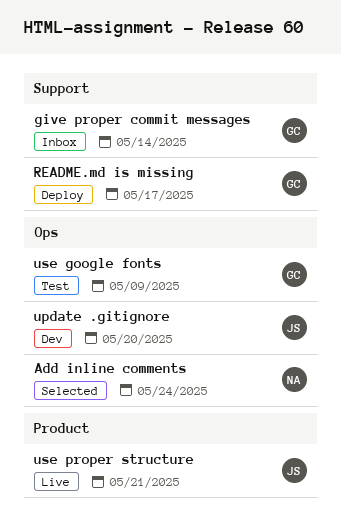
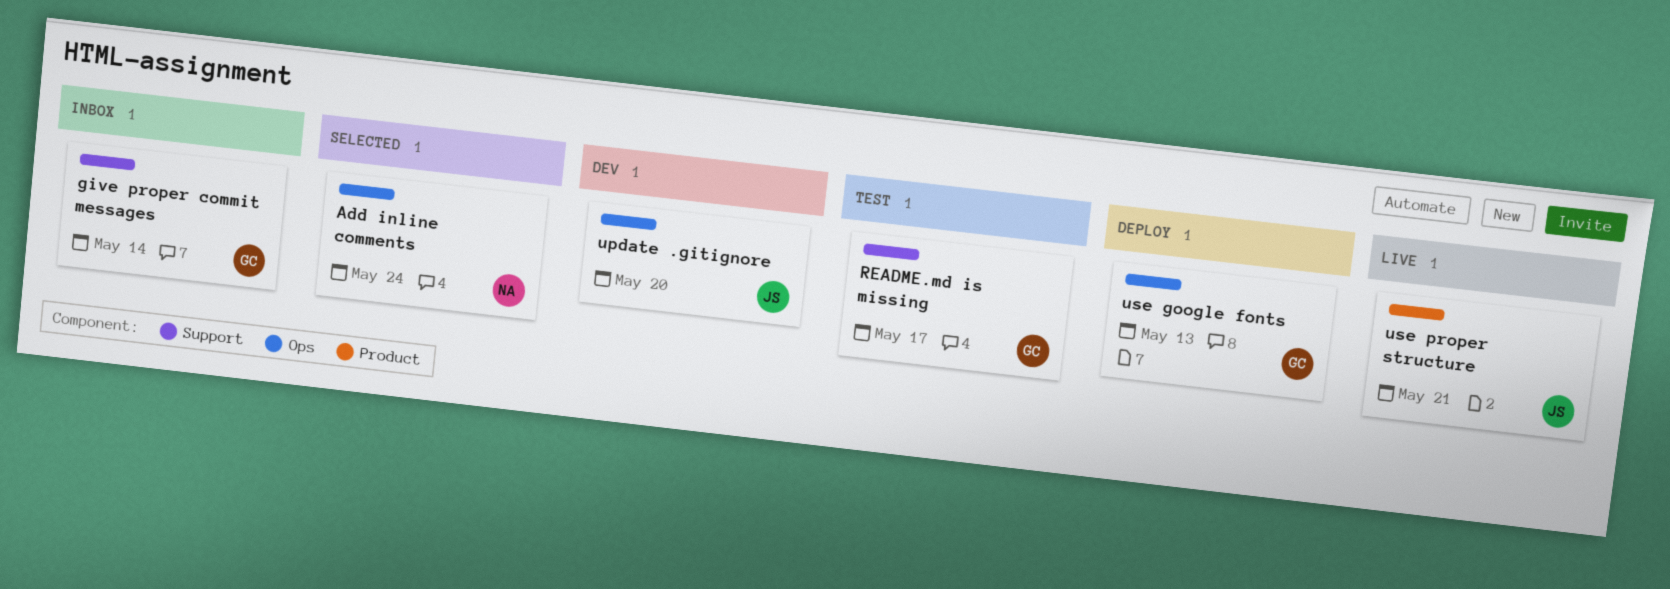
README.md is missing, status: Deploy -> Test
use google fonts, status: Test -> Deploy
use google fonts, due: May 9 -> May 13

